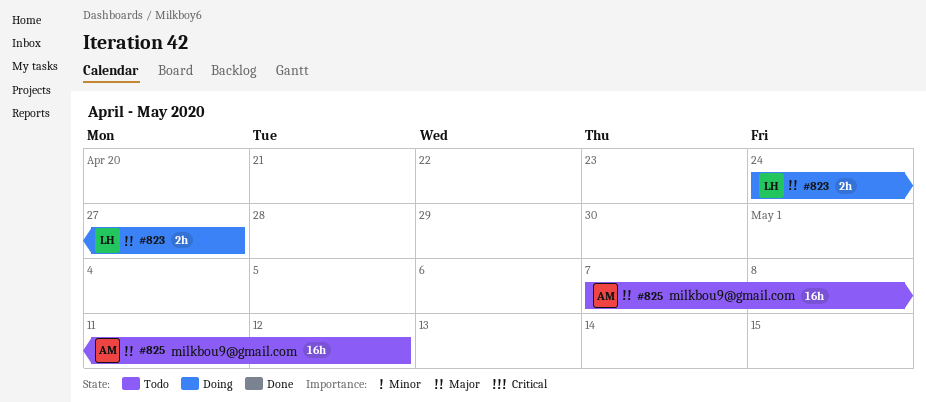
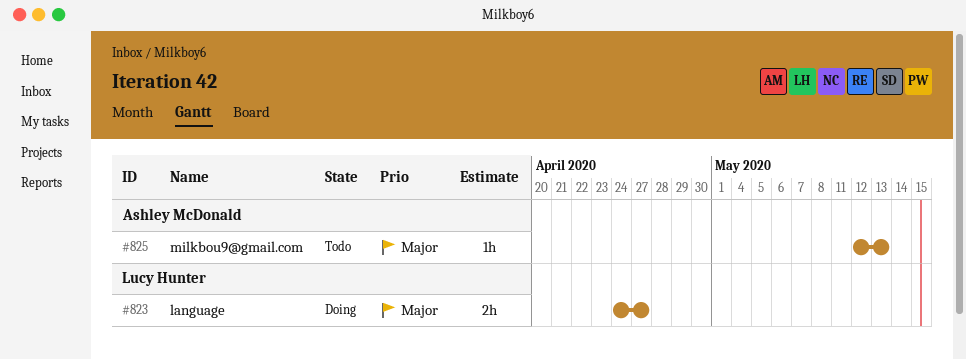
#825, estimate: 16h -> 1h
#825, start: May 7 -> May 12
#825, due: May 12 -> May 13

